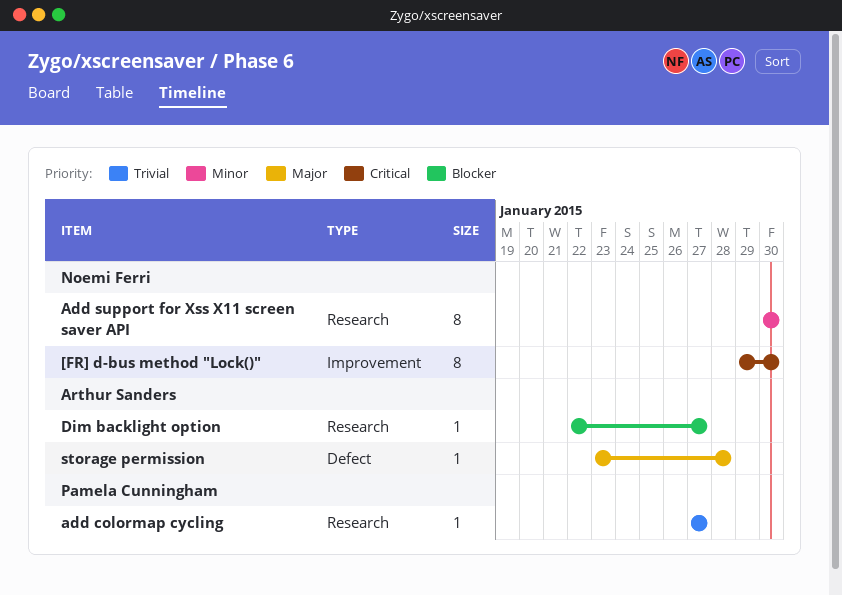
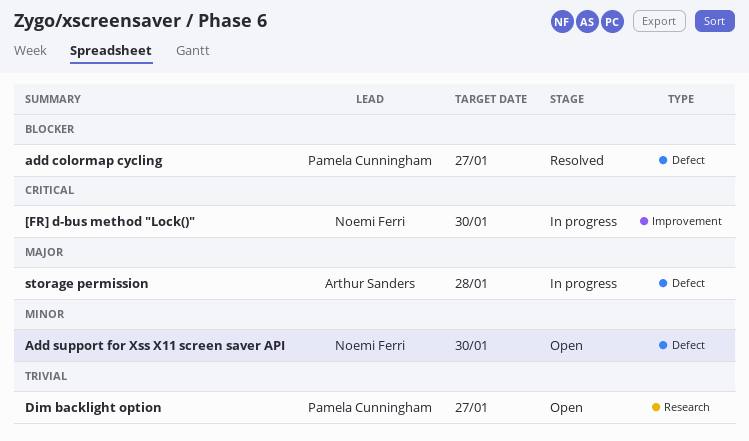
add colormap cycling, priority: Trivial -> Blocker
add colormap cycling, label: Research -> Defect
Add support for Xss X11 screen saver API, label: Research -> Defect
Dim backlight option, owner: Arthur Sanders -> Pamela Cunningham
Dim backlight option, priority: Blocker -> Trivial

